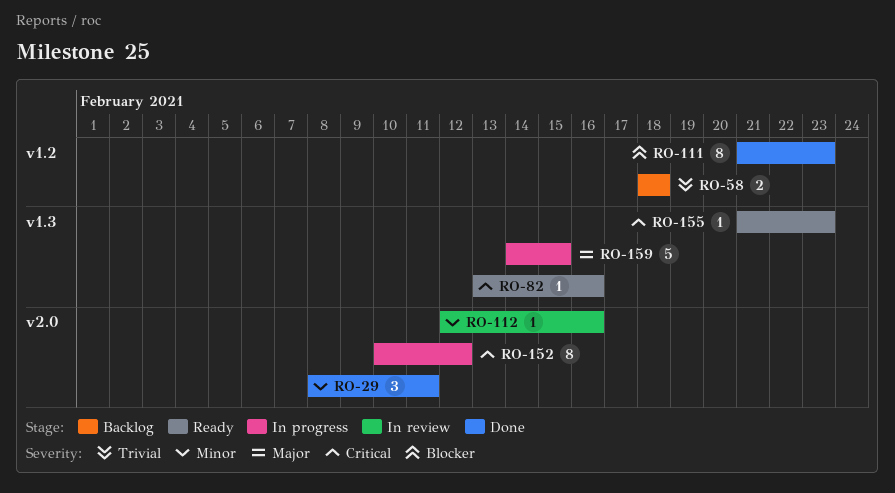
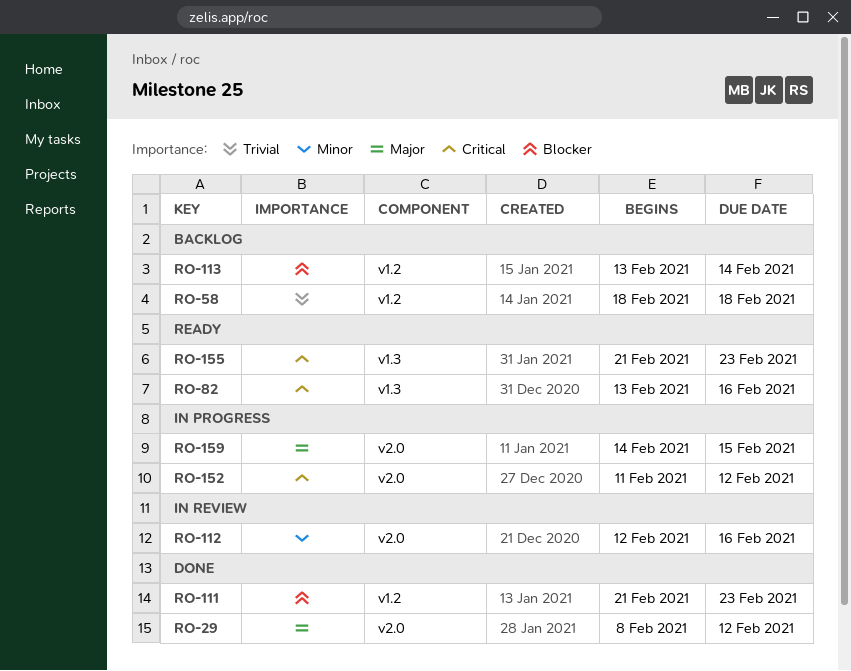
RO-29, priority: Minor -> Major
RO-29, due: Feb 11 -> Feb 12
RO-113: none -> present
RO-152, start: Feb 10 -> Feb 11
RO-159, label: v1.3 -> v2.0

